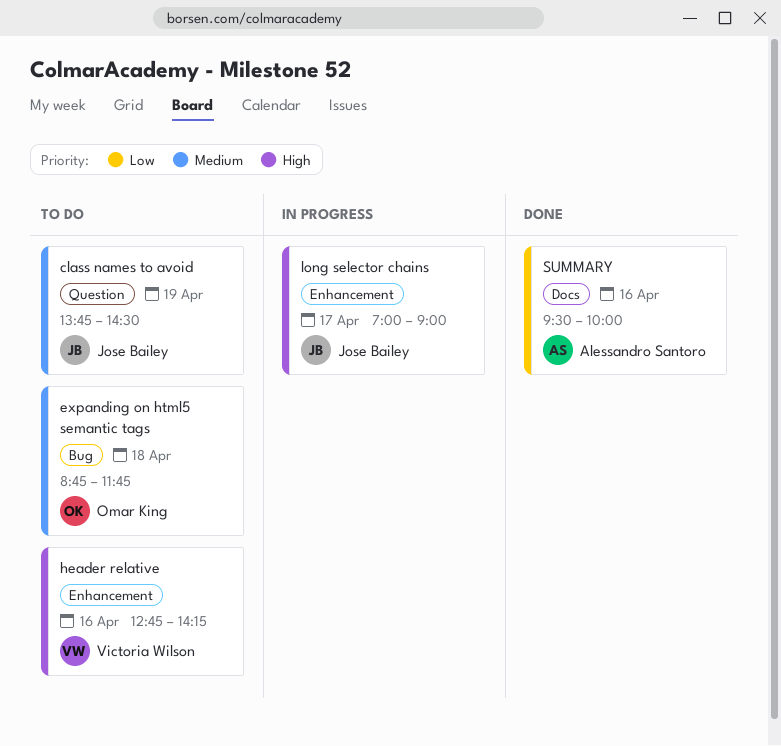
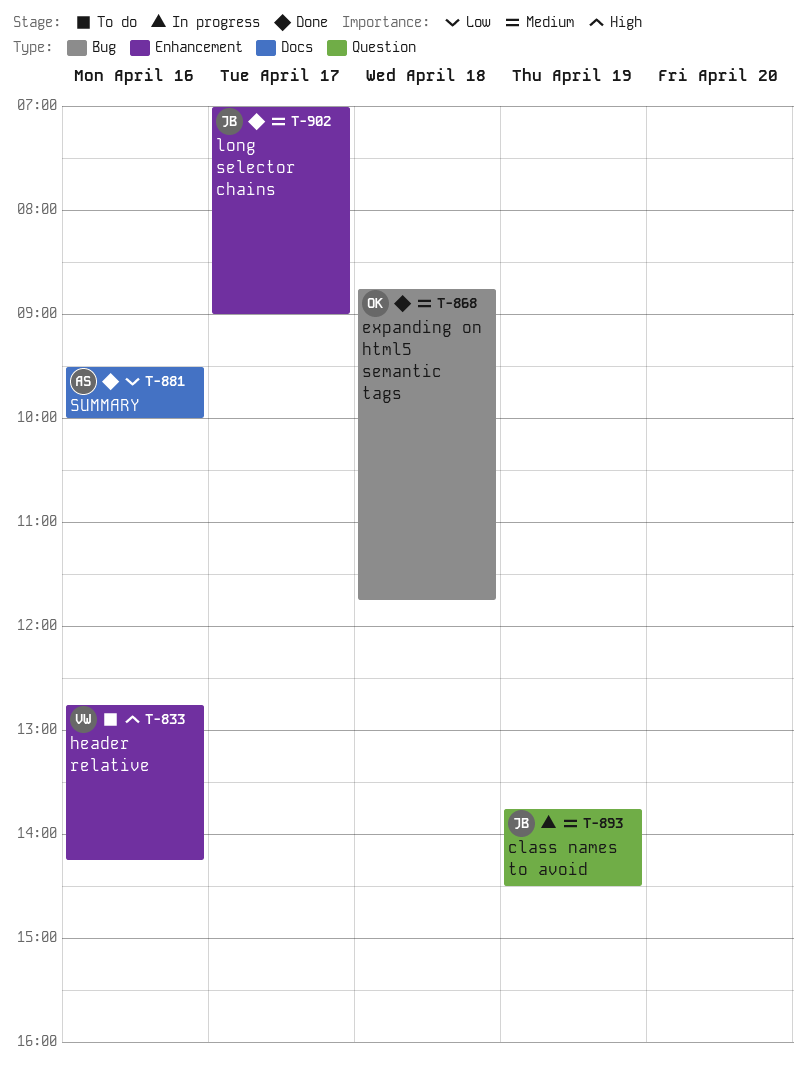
class names to avoid, status: To do -> In progress
expanding on html5 semantic tags, status: To do -> Done
long selector chains, status: In progress -> Done
long selector chains, priority: High -> Medium

